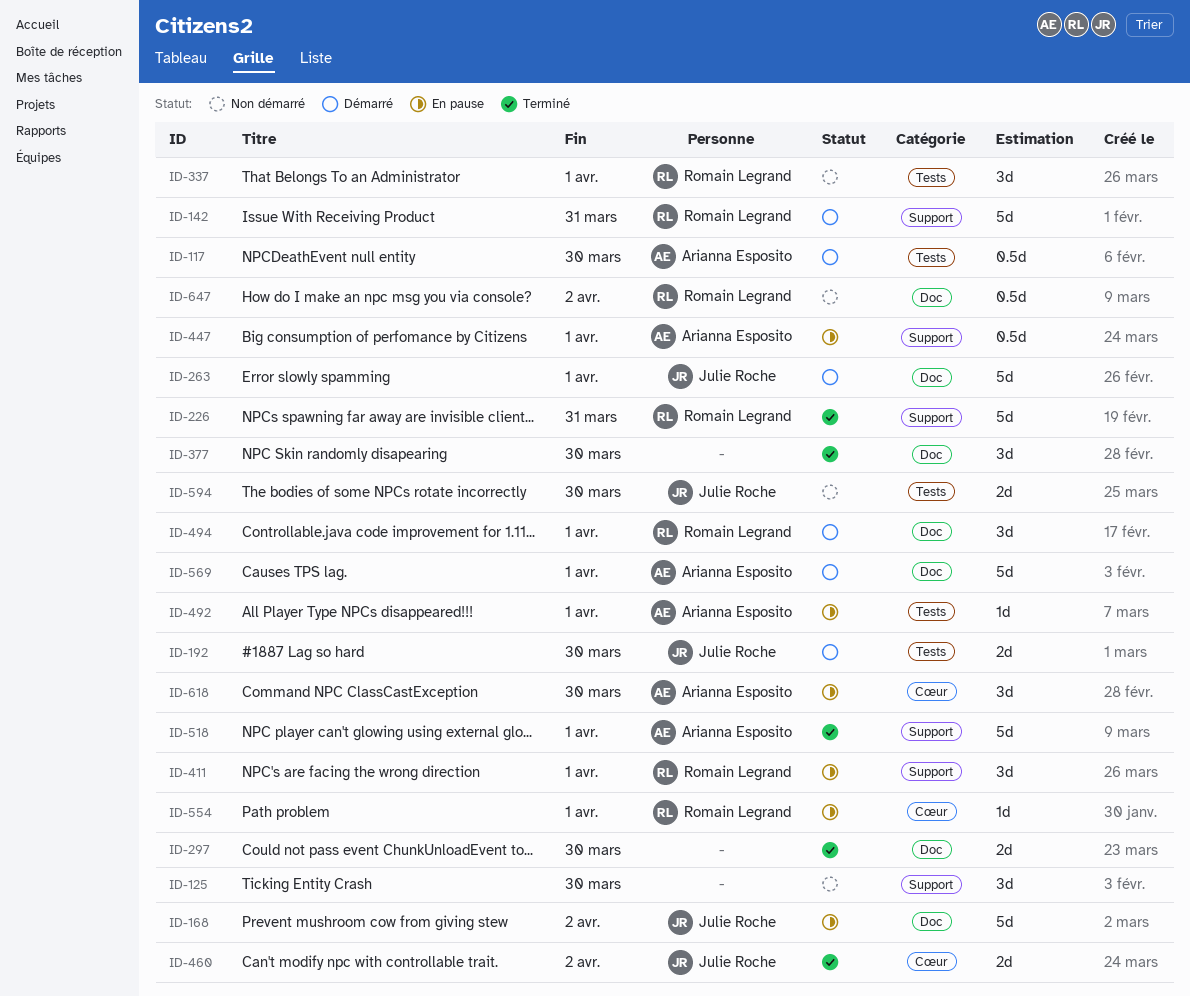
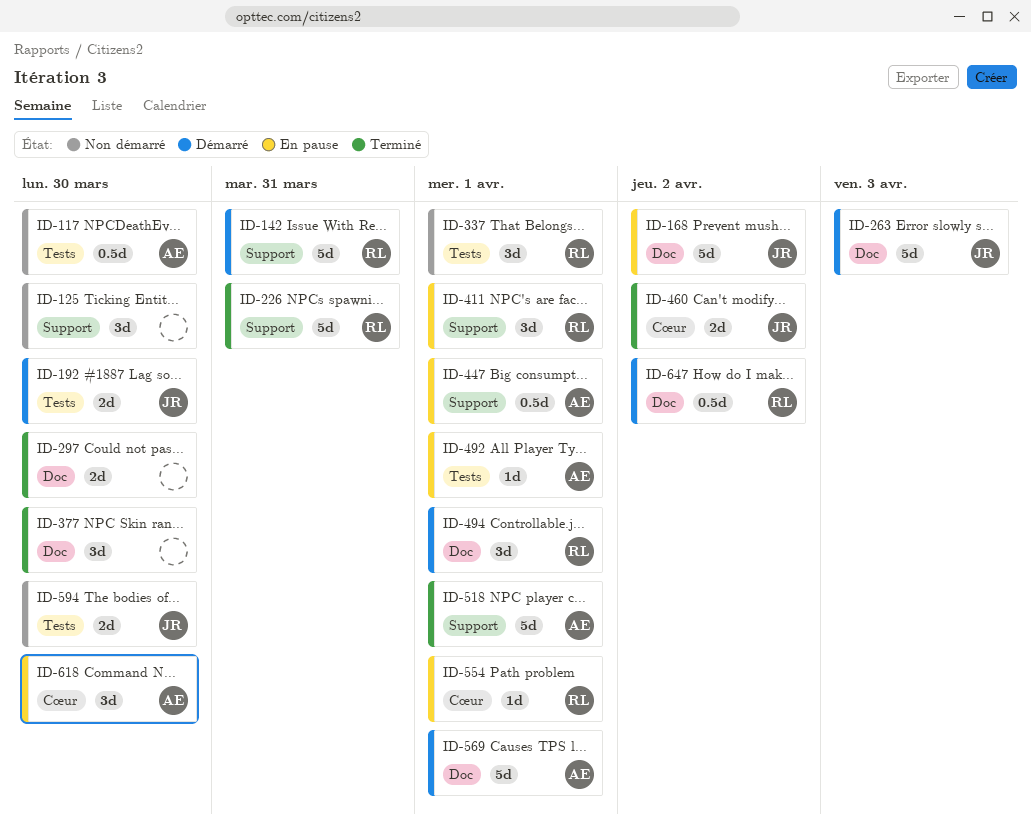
ID-117, status: Démarré -> Non démarré
ID-263, due: Apr 1 -> Apr 3
ID-647, status: Non démarré -> Démarré

